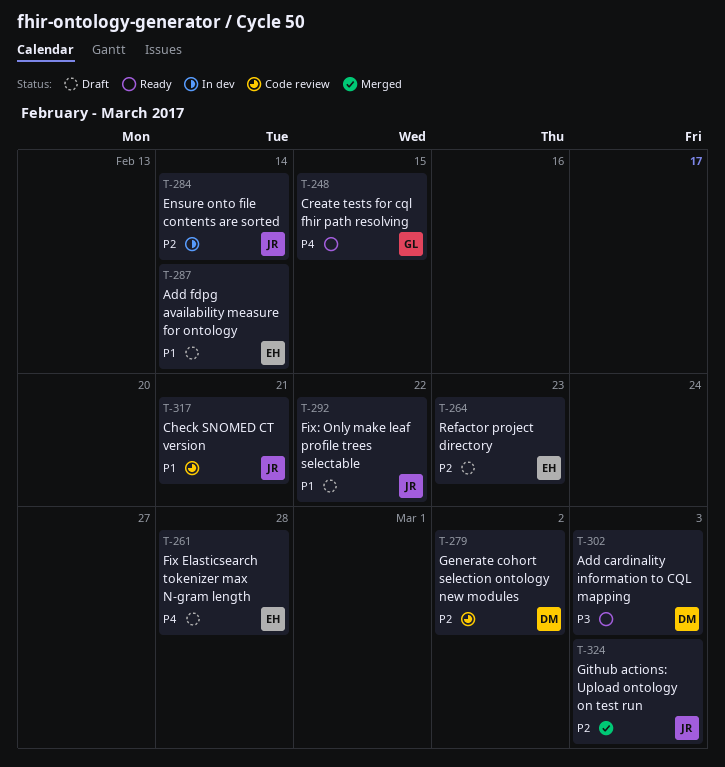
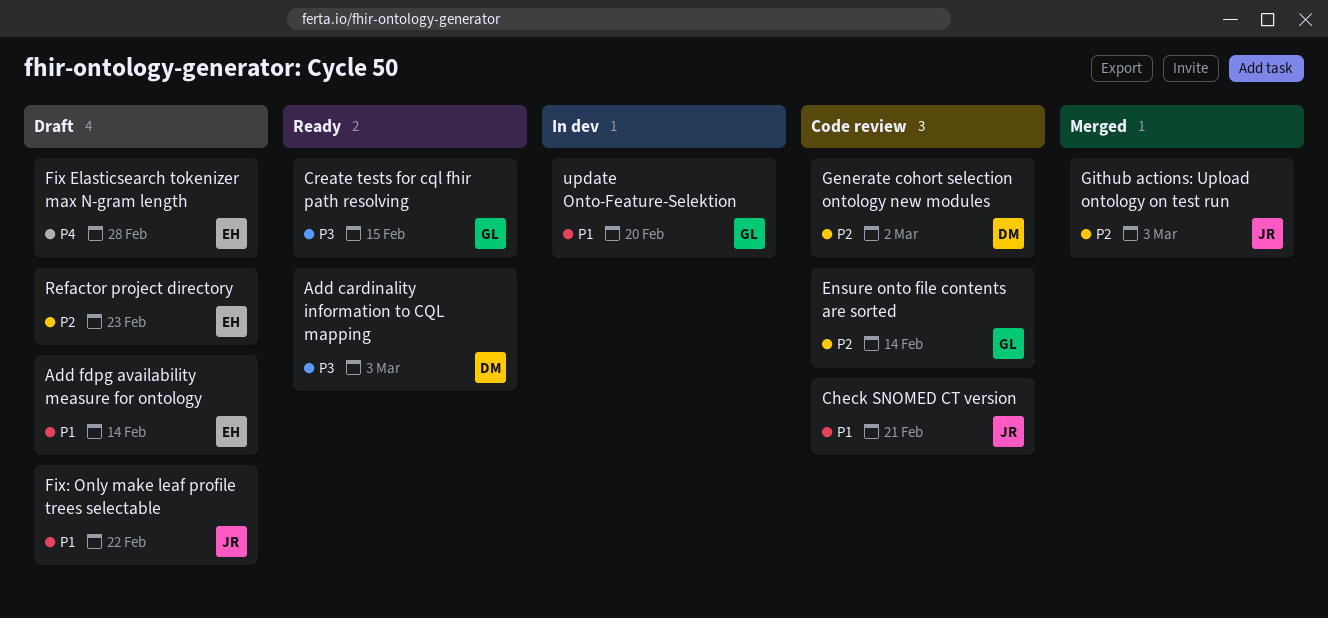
Create tests for cql fhir path resolving, priority: P4 -> P3
Ensure onto file contents are sorted, status: In dev -> Code review
Ensure onto file contents are sorted, owner: JR -> GL
update Onto-Feature-Selektion: none -> present

